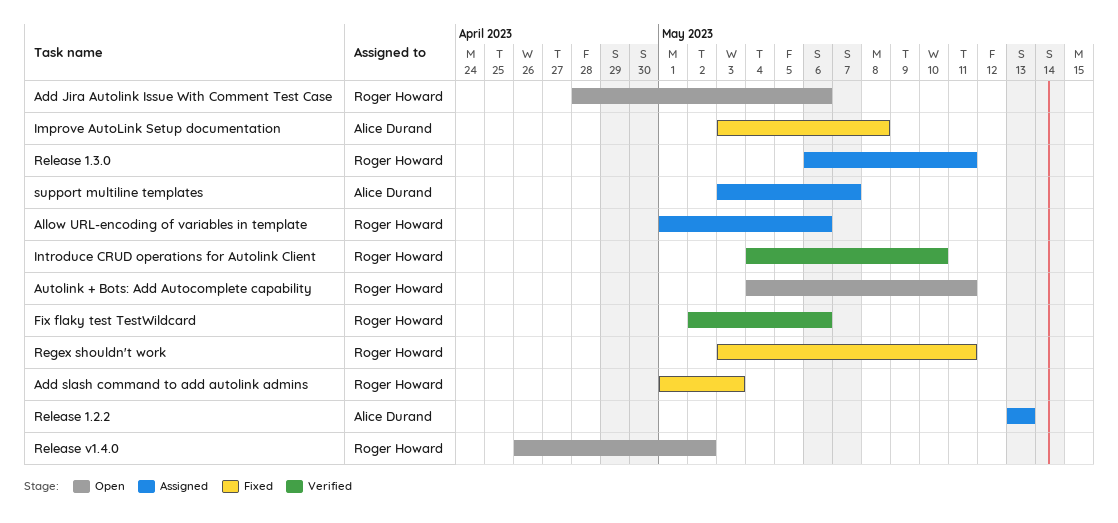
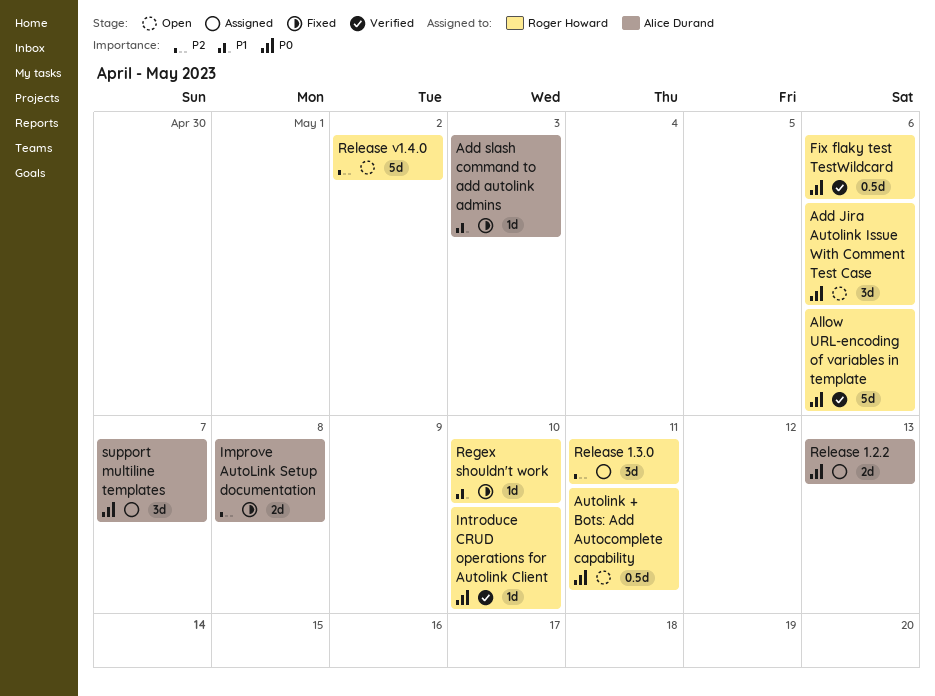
Add slash command to add autolink admins, owner: Roger Howard -> Alice Durand
Allow URL-encoding of variables in template, status: Assigned -> Verified
Regex shouldn't work, due: May 11 -> May 10

